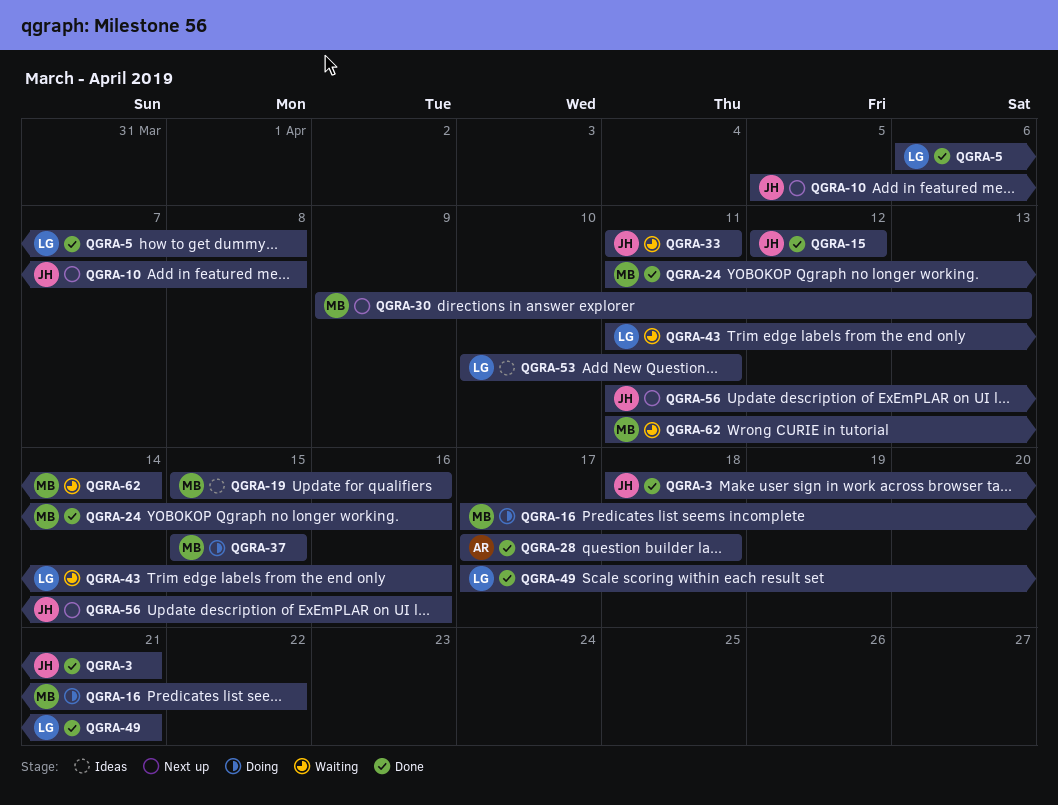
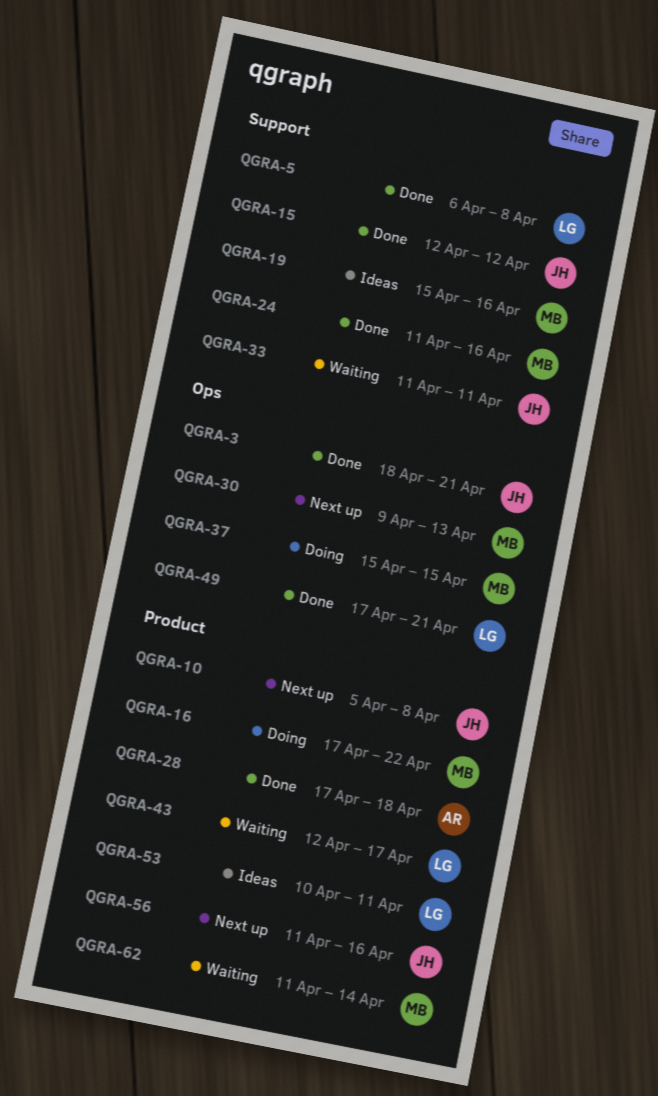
QGRA-43, start: Apr 11 -> Apr 12
QGRA-43, due: Apr 16 -> Apr 17

